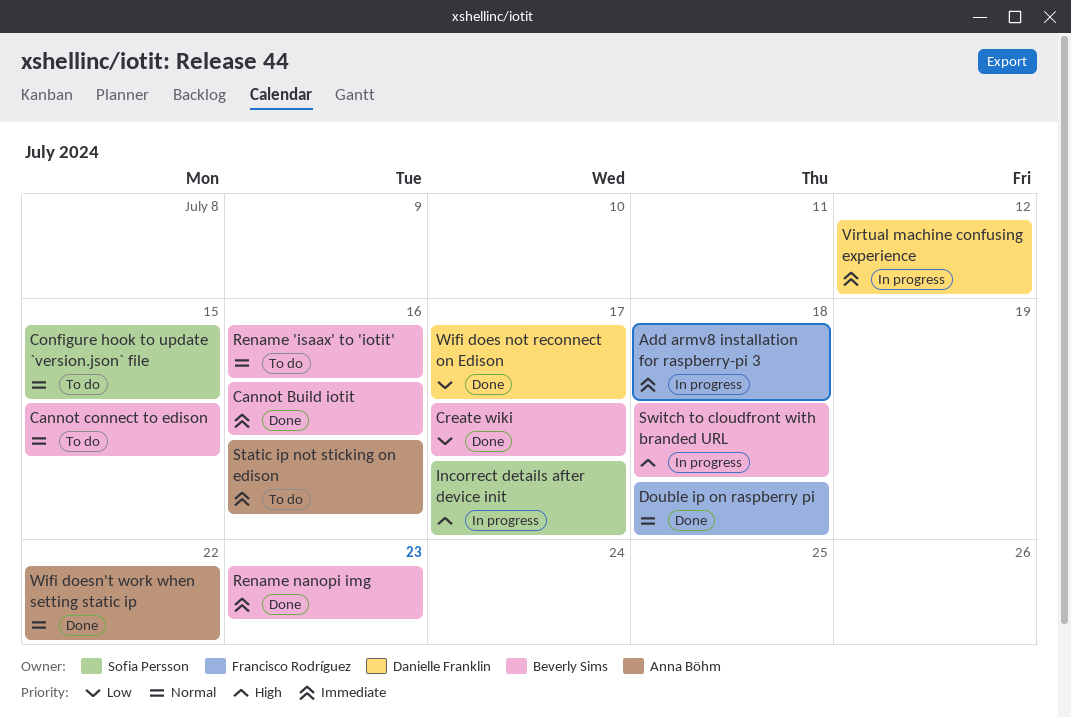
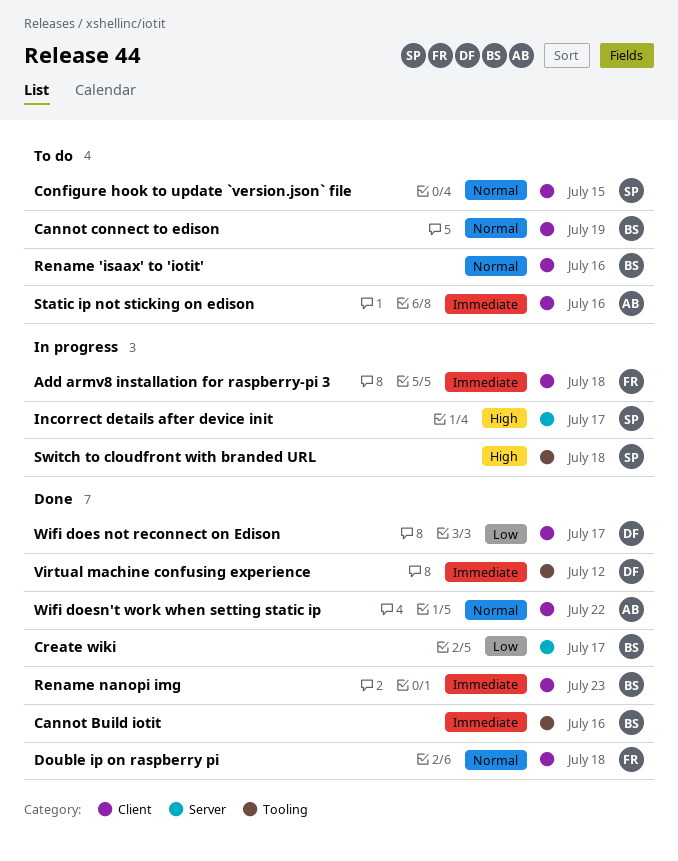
Cannot connect to edison, due: Jul 15 -> Jul 19
Switch to cloudfront with branded URL, owner: Beverly Sims -> Sofia Persson
Virtual machine confusing experience, status: In progress -> Done

